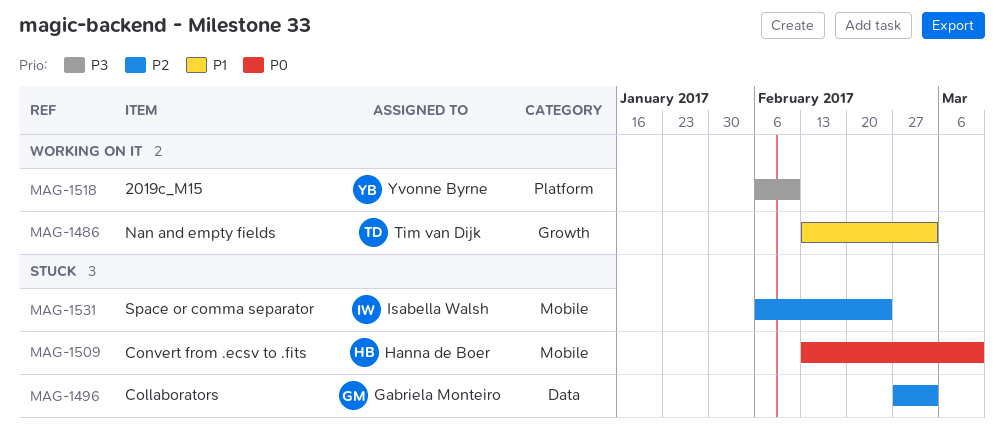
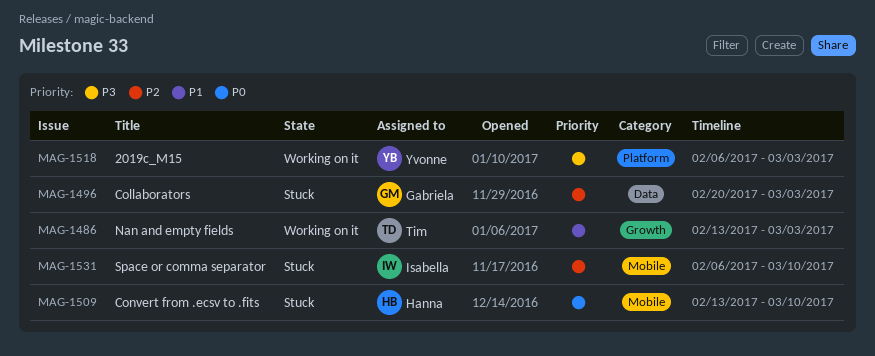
MAG-1496, start: Feb 27 -> Feb 20
MAG-1518, due: Feb 10 -> Mar 3
MAG-1531, due: Feb 24 -> Mar 10

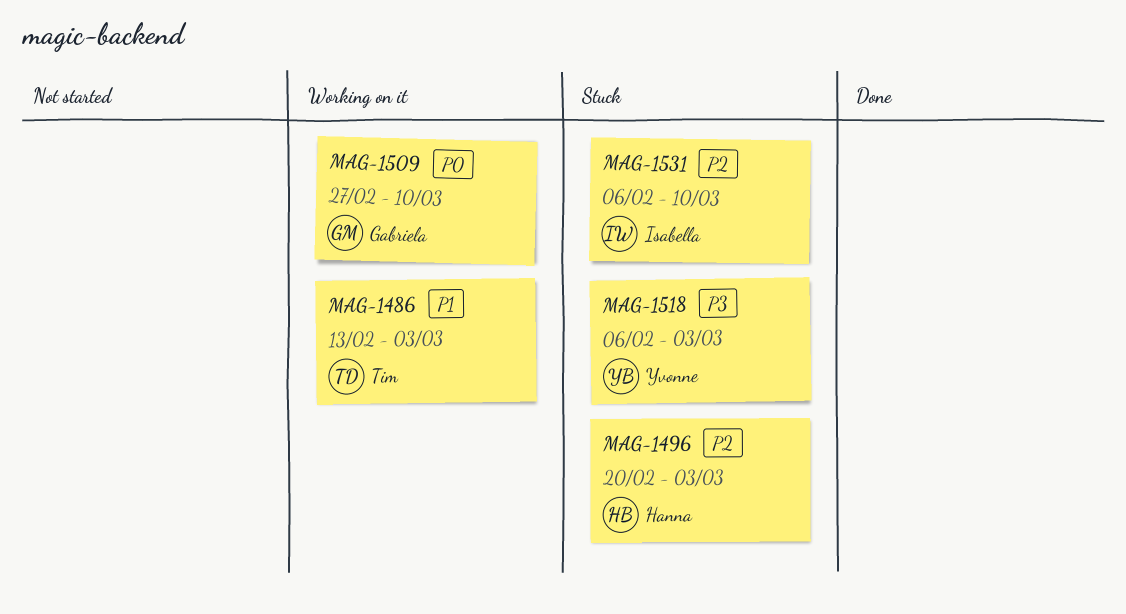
MAG-1496, owner: Gabriela -> Hanna
MAG-1509, status: Stuck -> Working on it
MAG-1509, owner: Hanna -> Gabriela
MAG-1509, start: Feb 13 -> Feb 27
MAG-1518, status: Working on it -> Stuck

